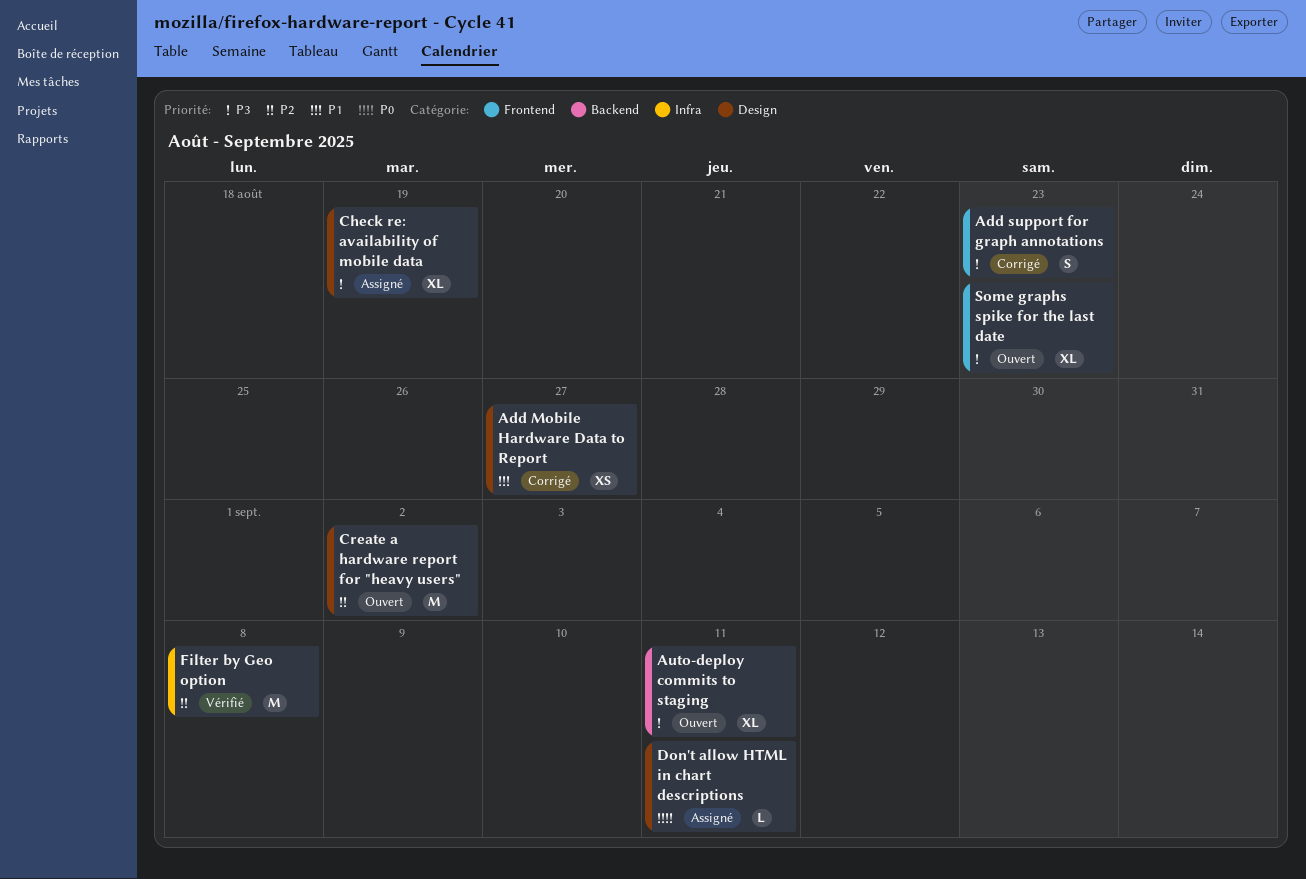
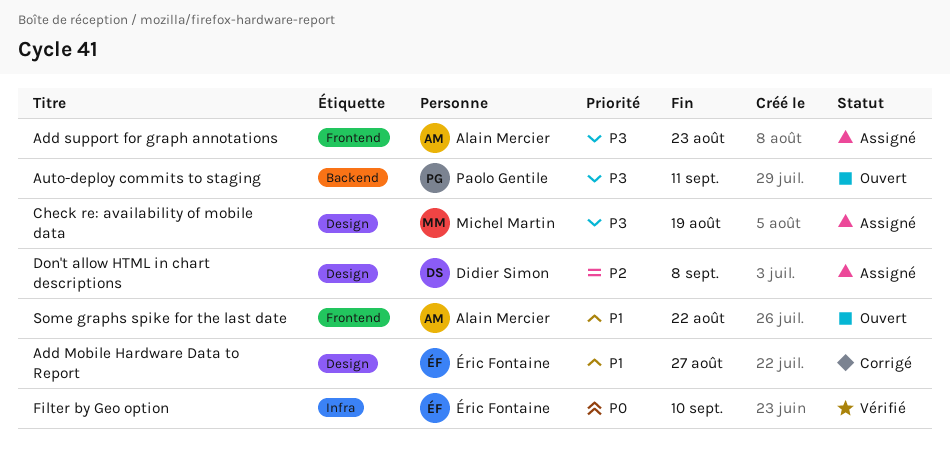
Add support for graph annotations, status: Corrigé -> Assigné
Create a hardware report for "heavy users": present -> none
Don't allow HTML in chart descriptions, priority: P0 -> P2
Don't allow HTML in chart descriptions, due: Sep 11 -> Sep 8
Filter by Geo option, priority: P2 -> P0
Filter by Geo option, due: Sep 8 -> Sep 10
Some graphs spike for the last date, priority: P3 -> P1
Some graphs spike for the last date, due: Aug 23 -> Aug 22

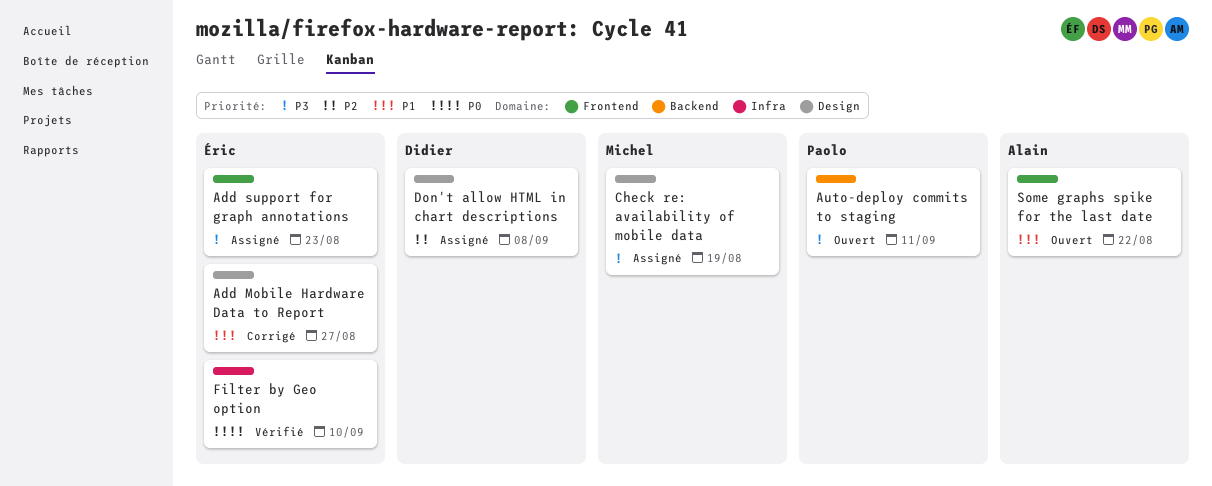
Add support for graph annotations, owner: Alain Mercier -> Éric Fontaine

